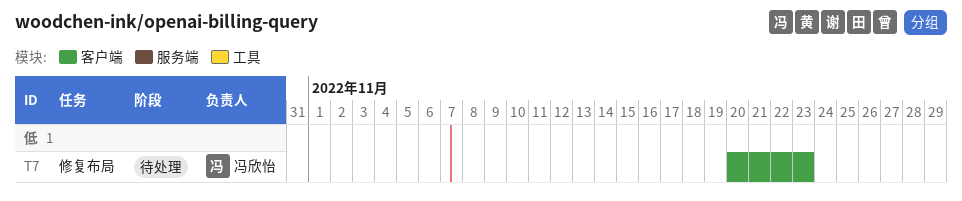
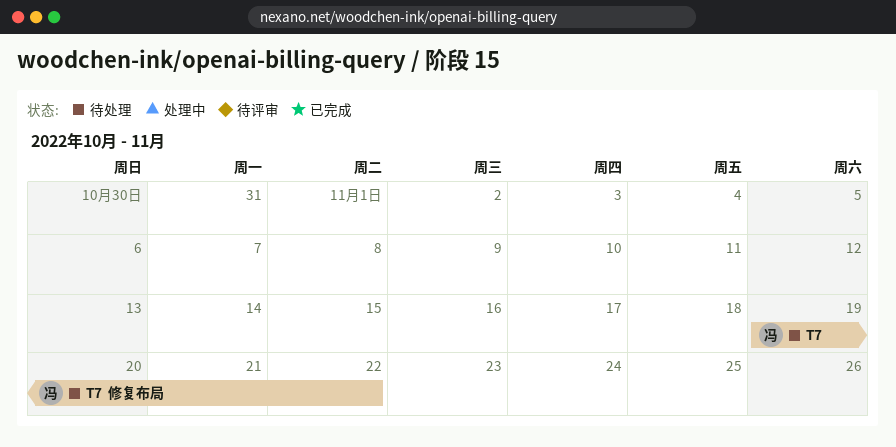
T7, start: Nov 20 -> Nov 19
T7, due: Nov 23 -> Nov 22

